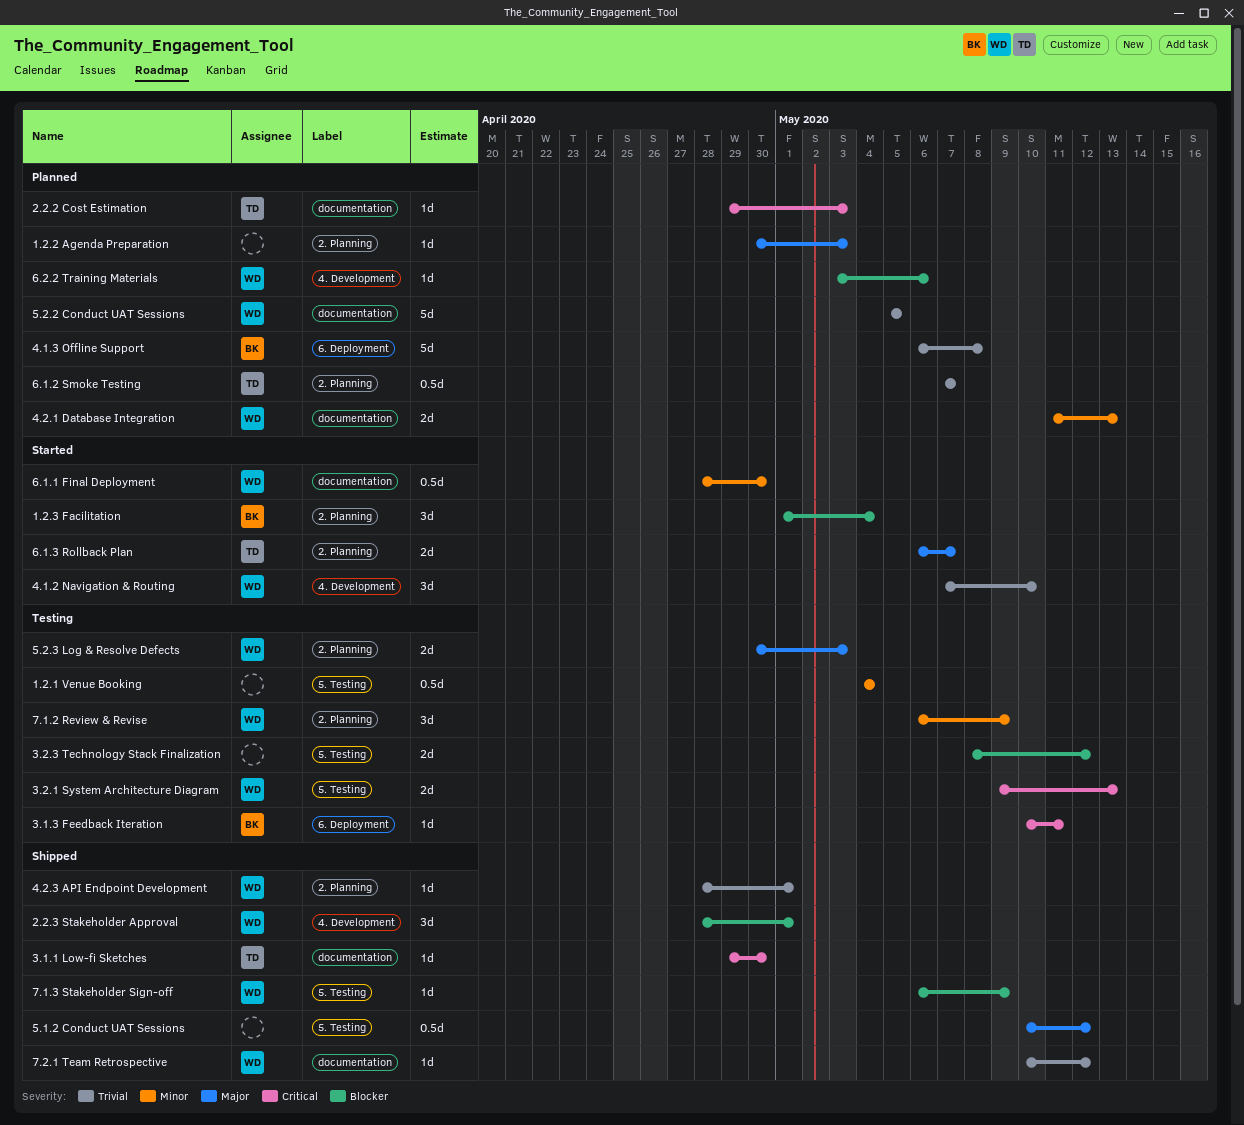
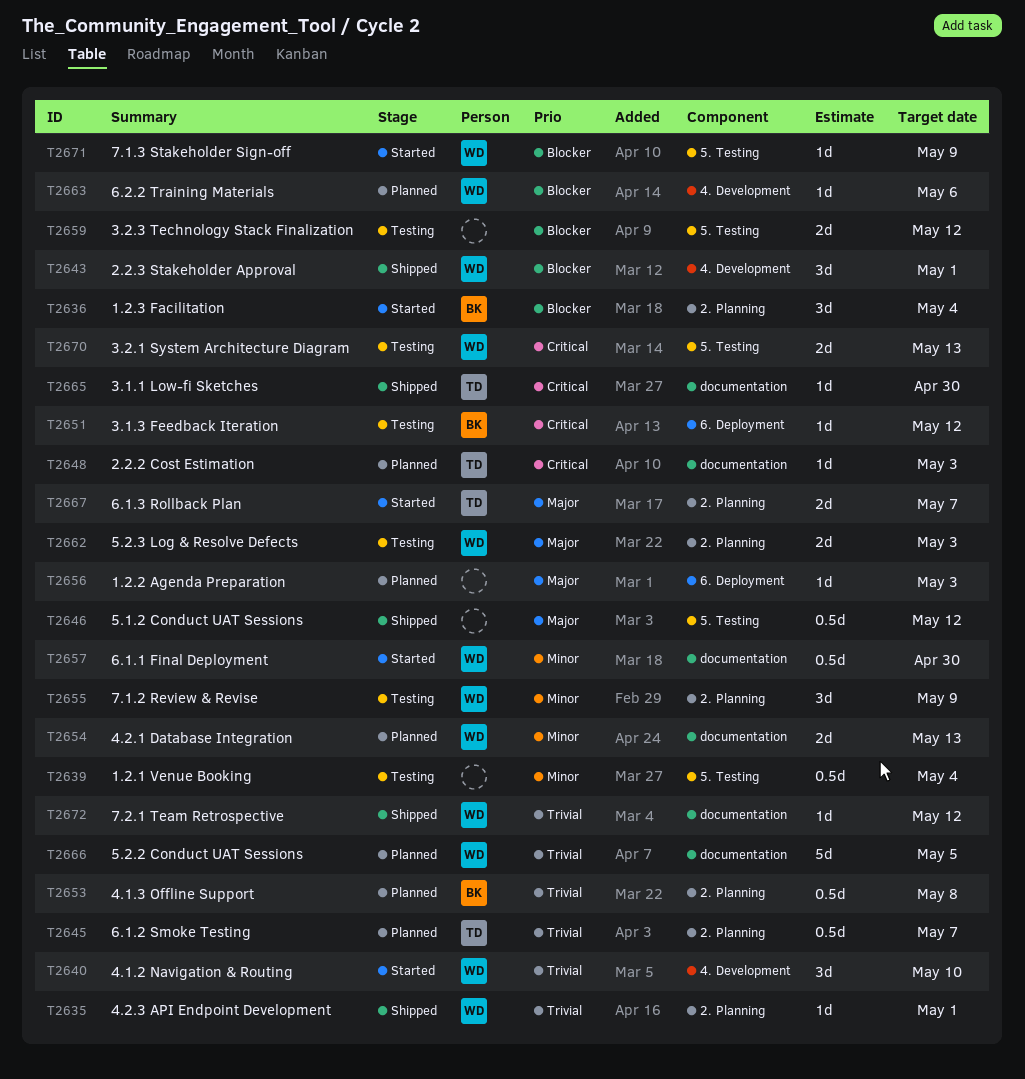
1.2.2 Agenda Preparation, label: 2. Planning -> 6. Deployment
3.1.3 Feedback Iteration, due: May 11 -> May 12
4.1.3 Offline Support, label: 6. Deployment -> 2. Planning
4.1.3 Offline Support, estimate: 5d -> 0.5d
7.1.3 Stakeholder Sign-off, status: Shipped -> Started

